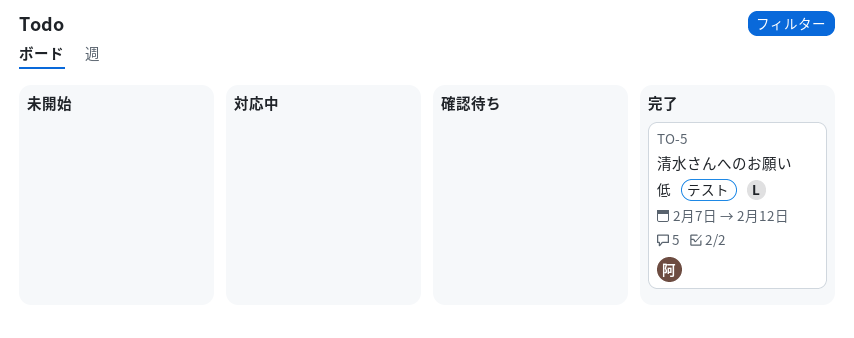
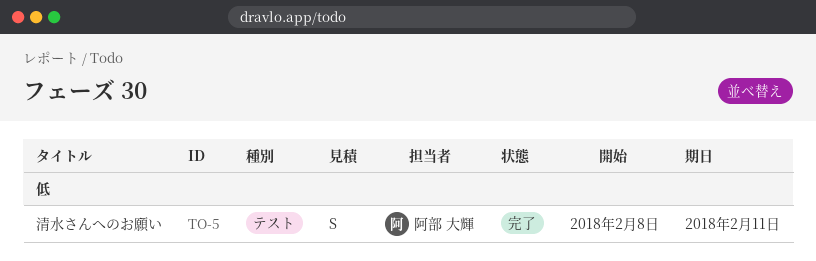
TO-5, estimate: L -> S
TO-5, start: Feb 7 -> Feb 8
TO-5, due: Feb 12 -> Feb 11

